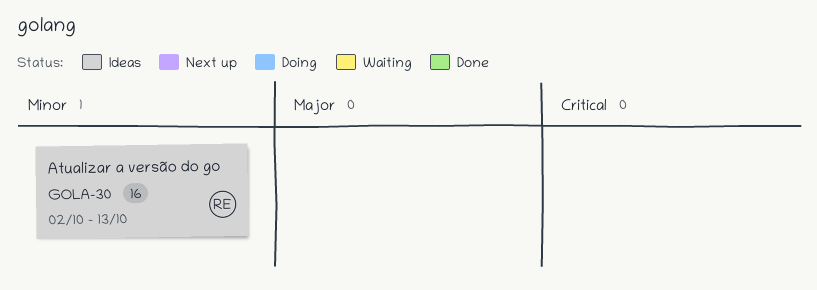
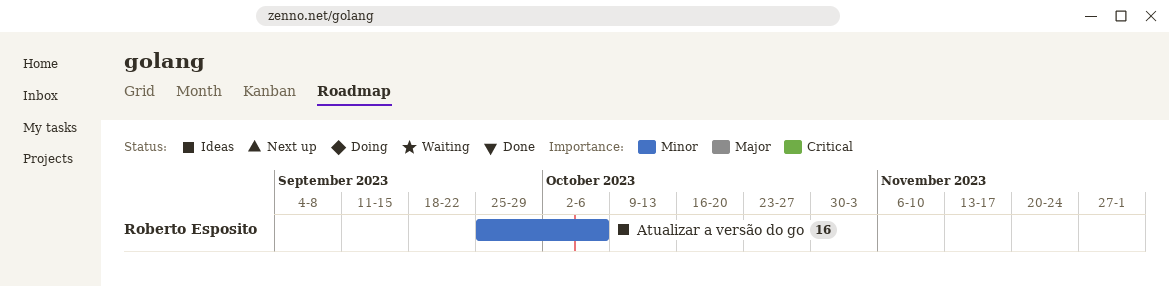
Atualizar a versão do go, start: Oct 2 -> Sep 25
Atualizar a versão do go, due: Oct 13 -> Oct 6

